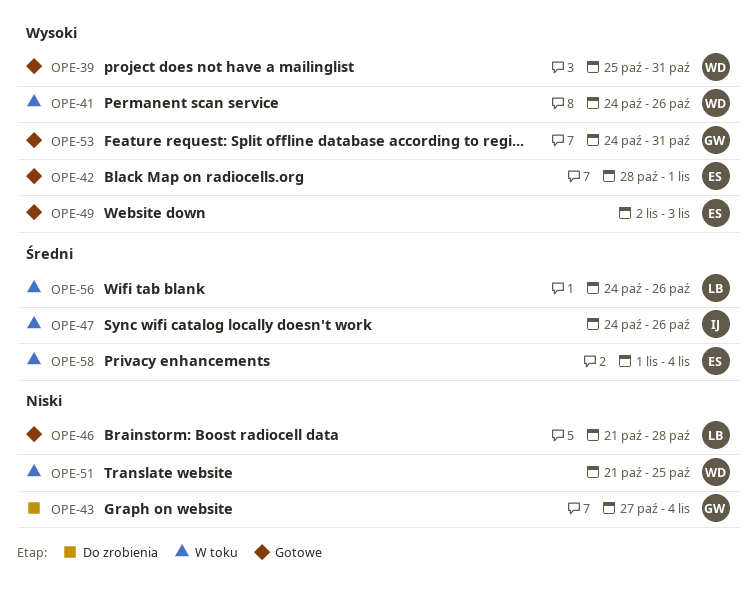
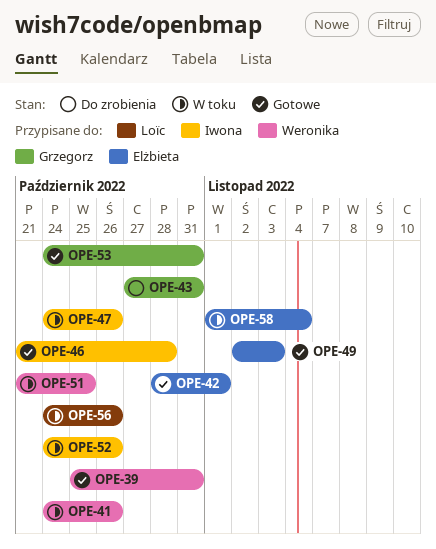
OPE-43, due: Nov 4 -> Oct 31
OPE-46, owner: Loïc -> Iwona
OPE-52: none -> present

